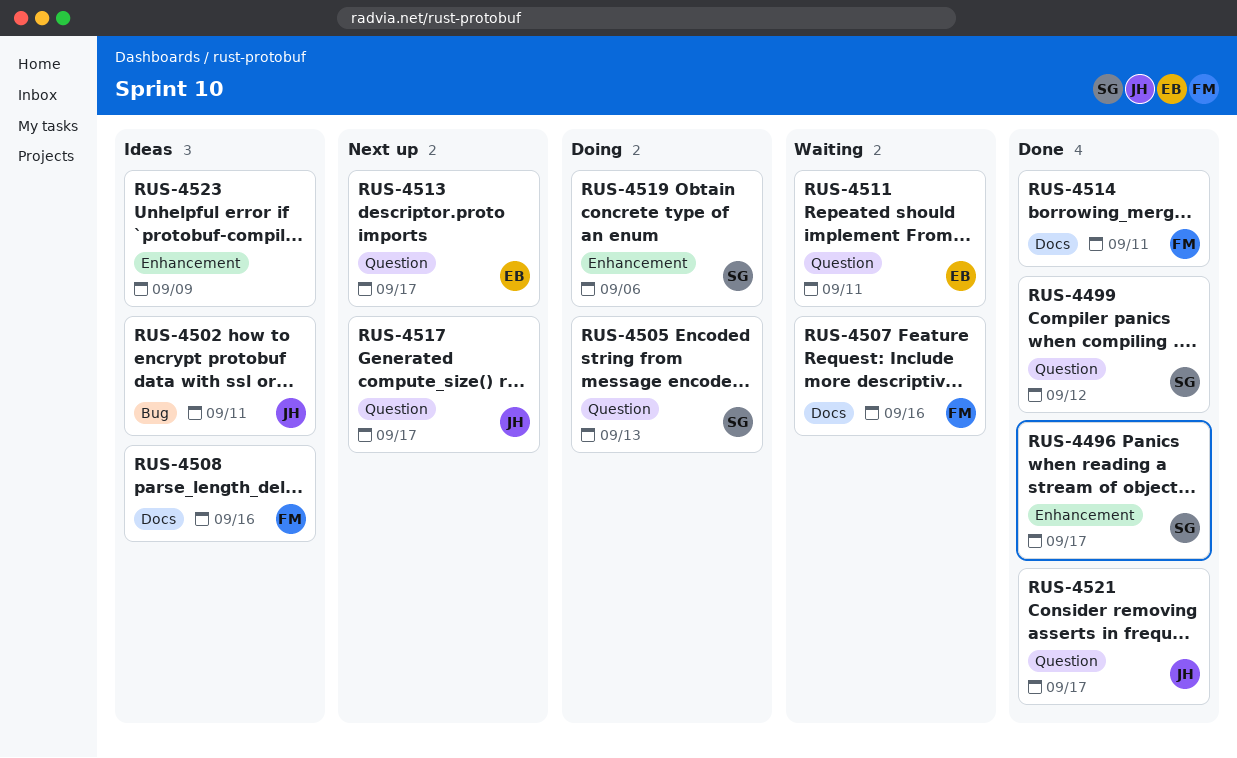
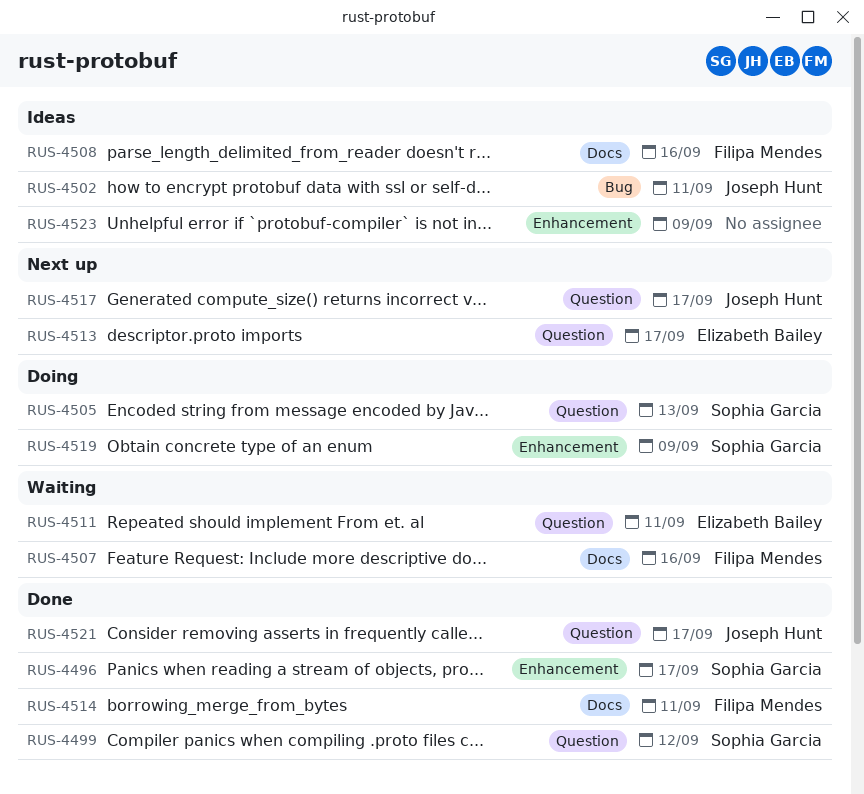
RUS-4519, due: Sep 6 -> Sep 9

